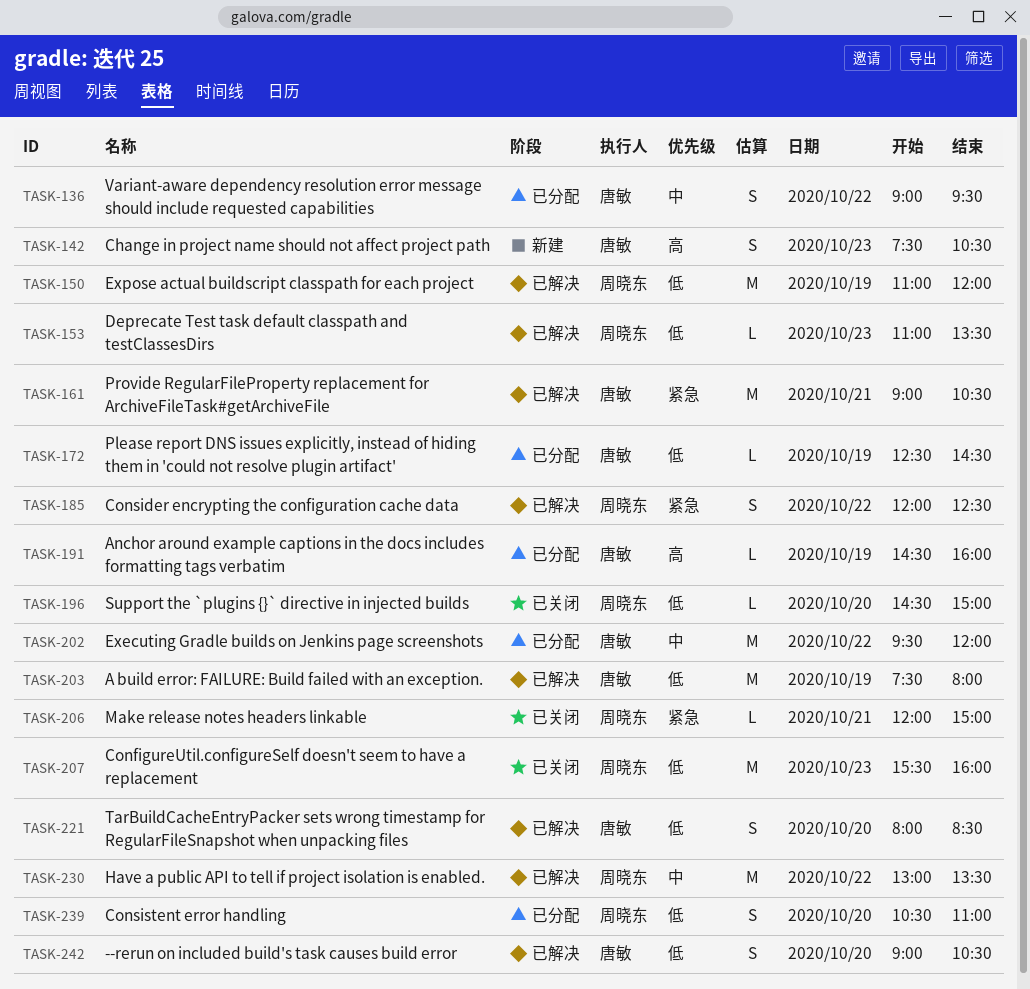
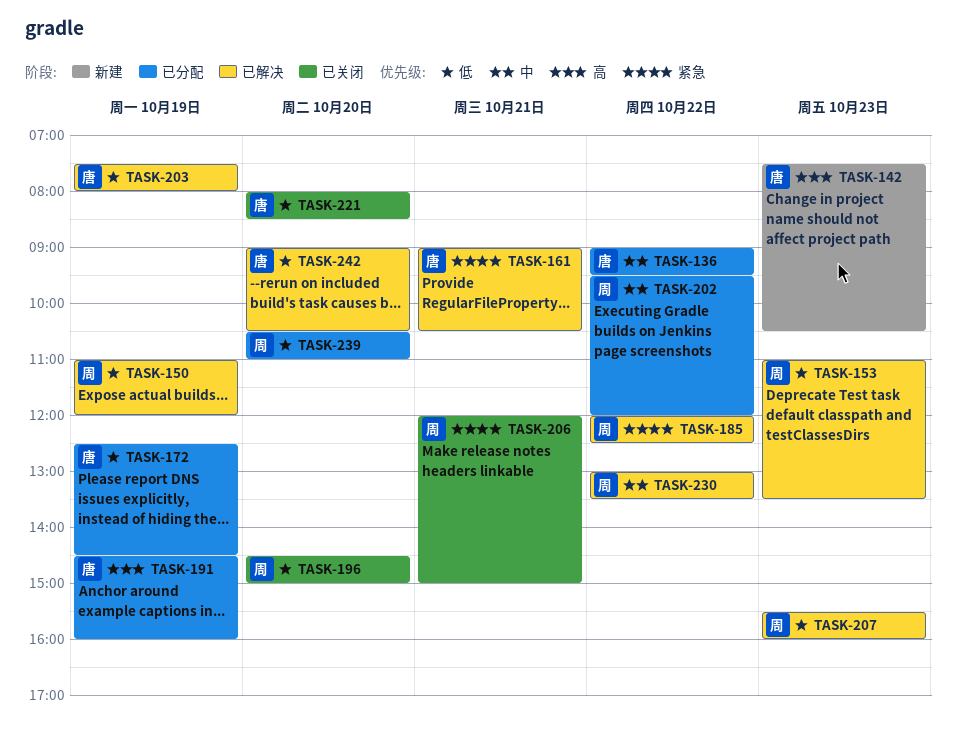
TASK-202, owner: 唐敏 -> 周晓东
TASK-207, status: 已关闭 -> 已解决
TASK-221, status: 已解决 -> 已关闭

